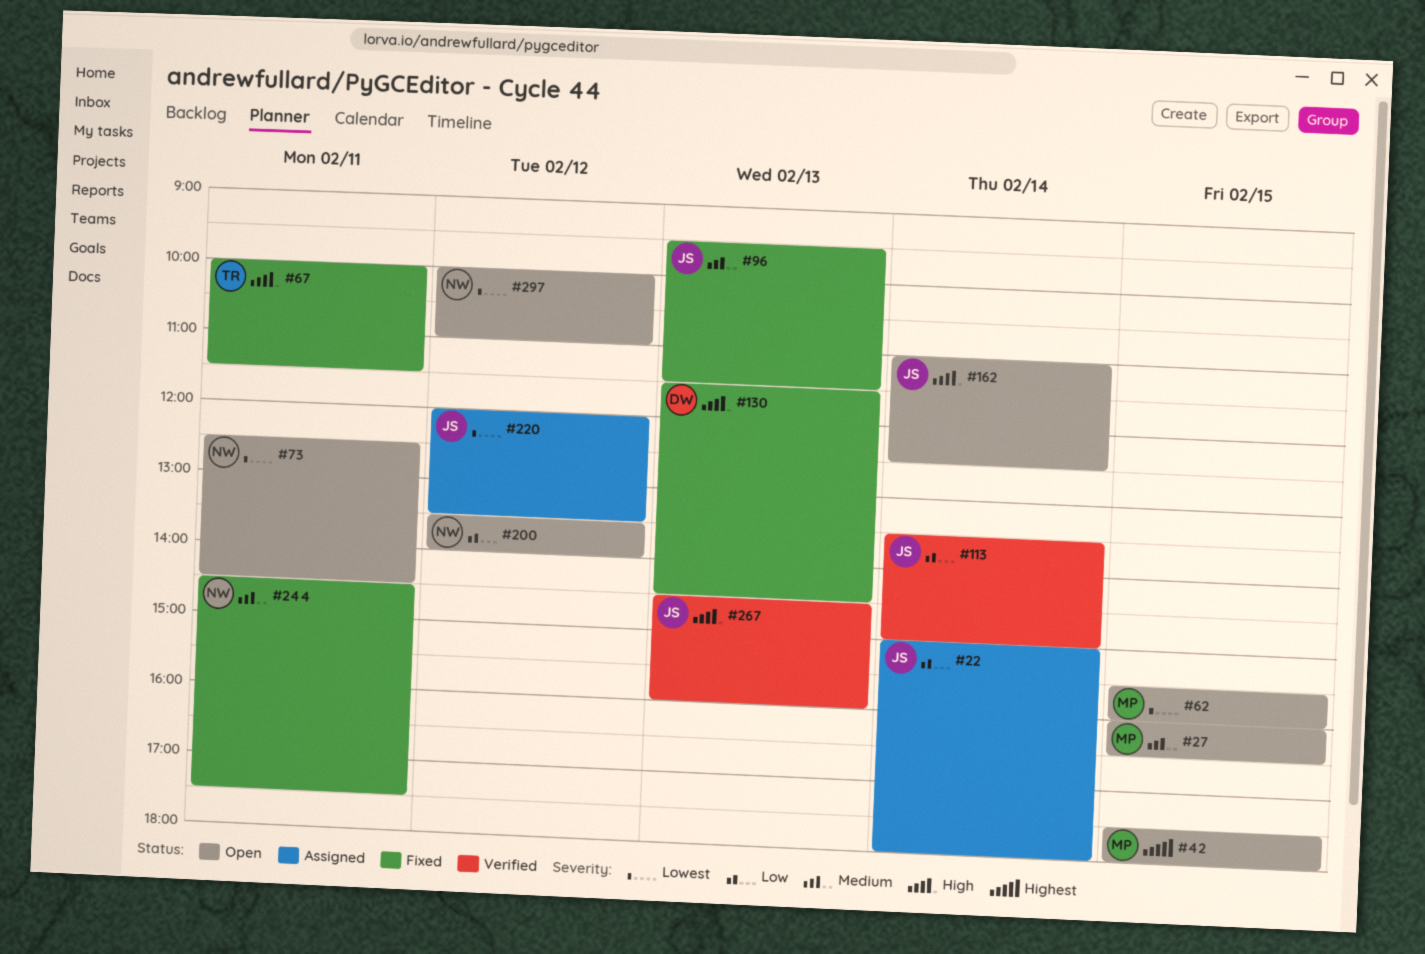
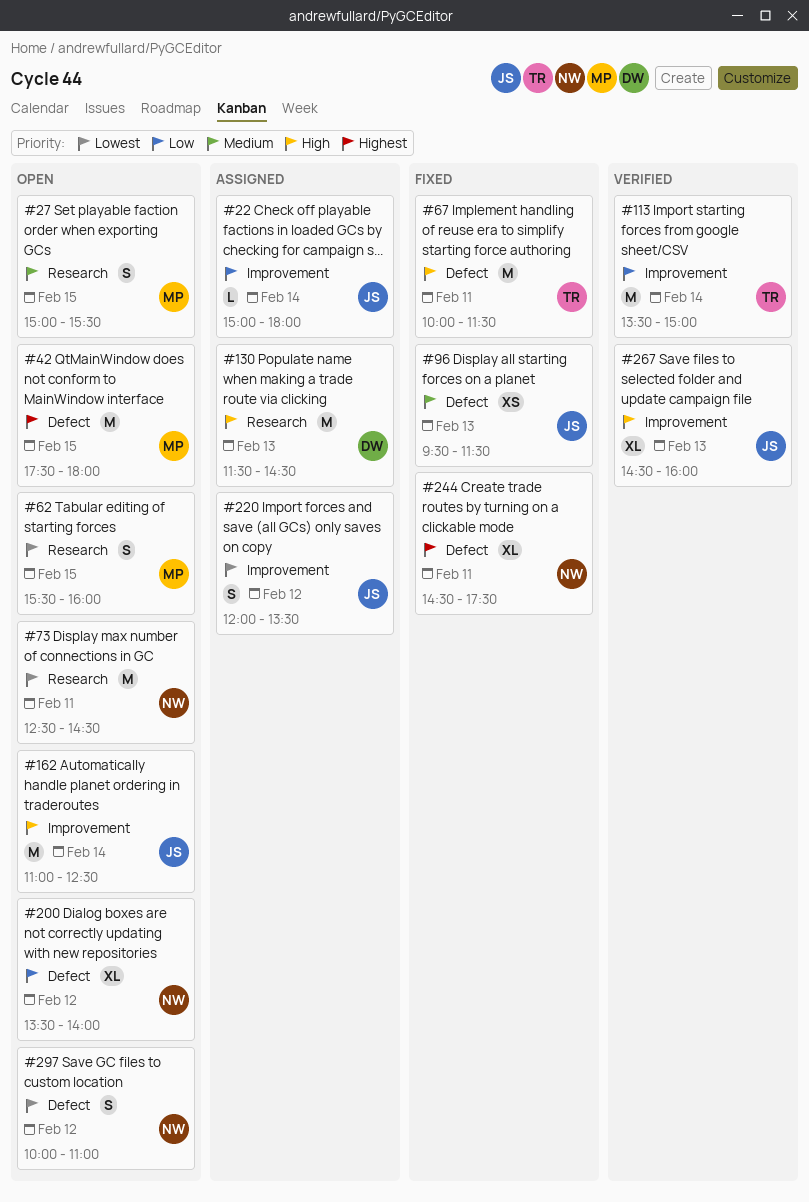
#27, begins: 16:00 -> 15:00
#27, ends: 16:30 -> 15:30
#113, owner: JS -> TR
#130, status: Fixed -> Assigned
#244, priority: Medium -> Highest

